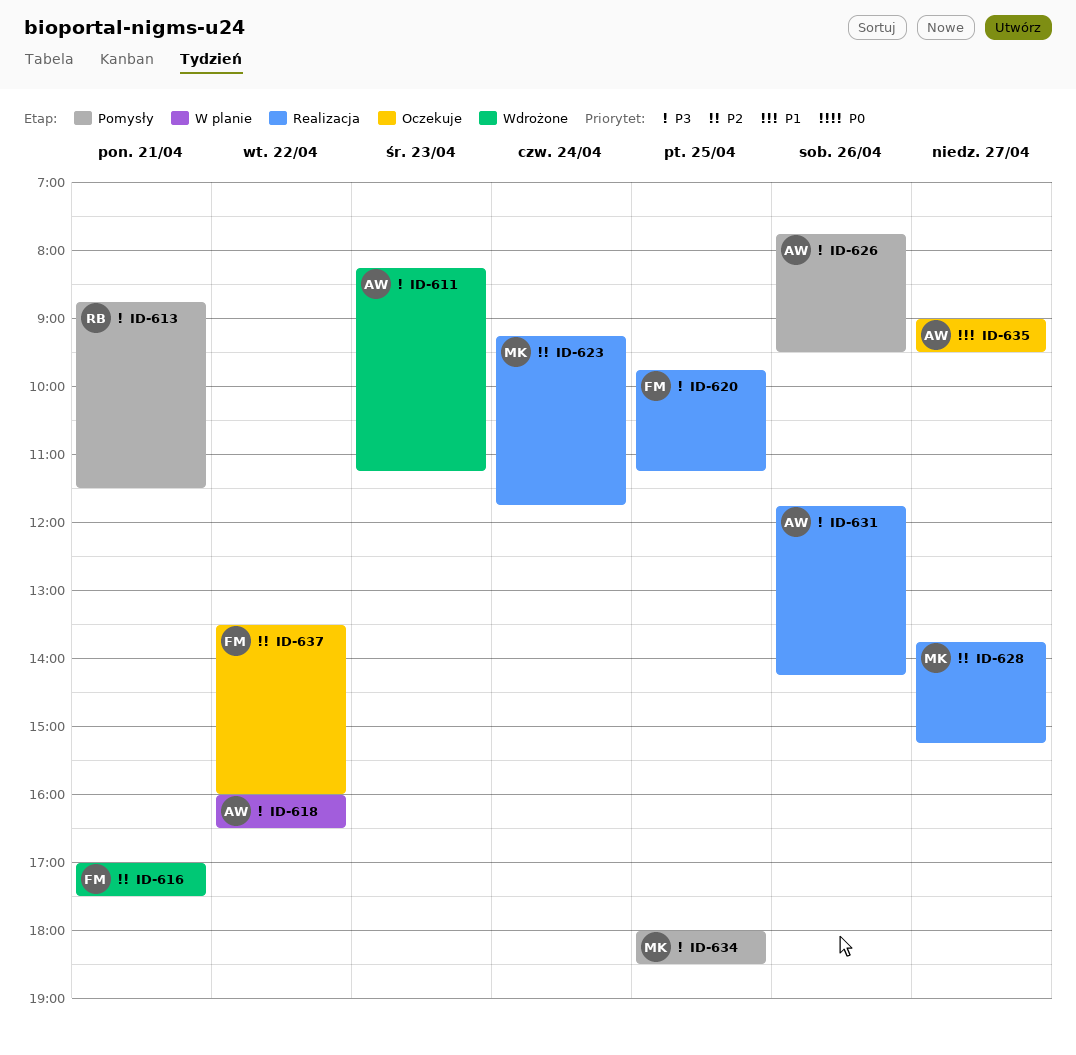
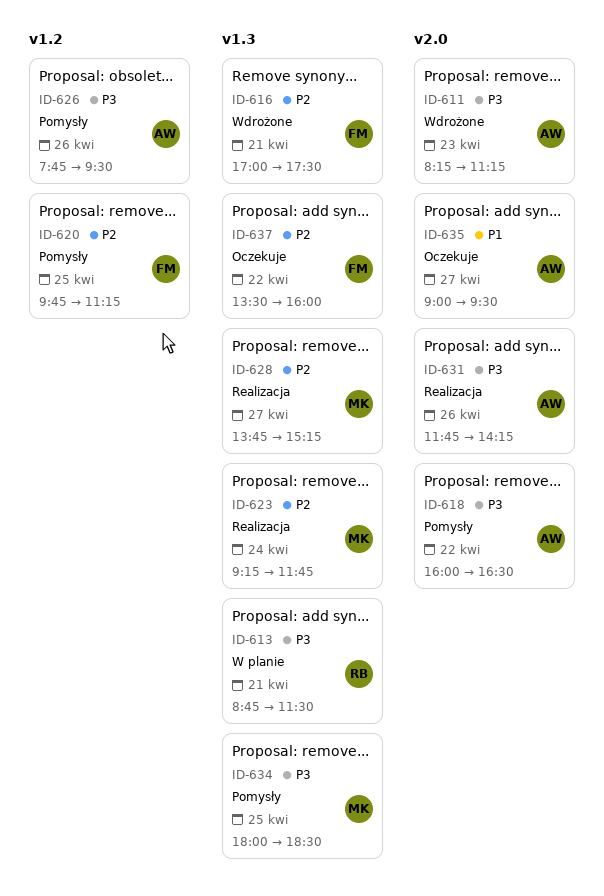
ID-613, status: Pomysły -> W planie
ID-618, status: W planie -> Pomysły
ID-620, status: Realizacja -> Pomysły
ID-620, priority: P3 -> P2

